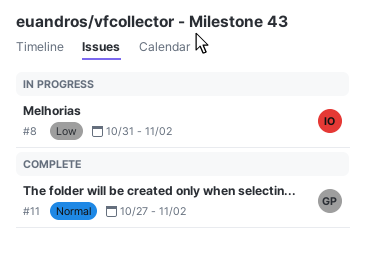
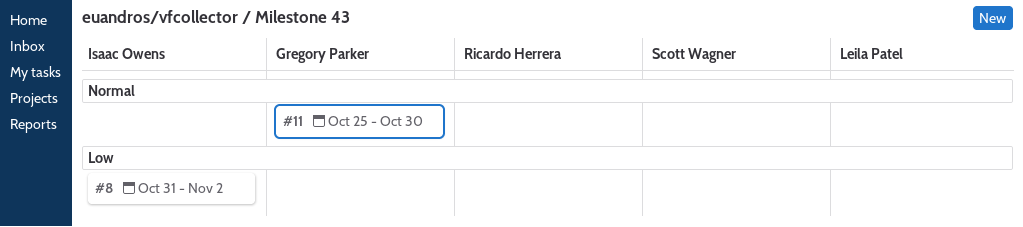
#11, start: Oct 27 -> Oct 25
#11, due: Nov 2 -> Oct 30

